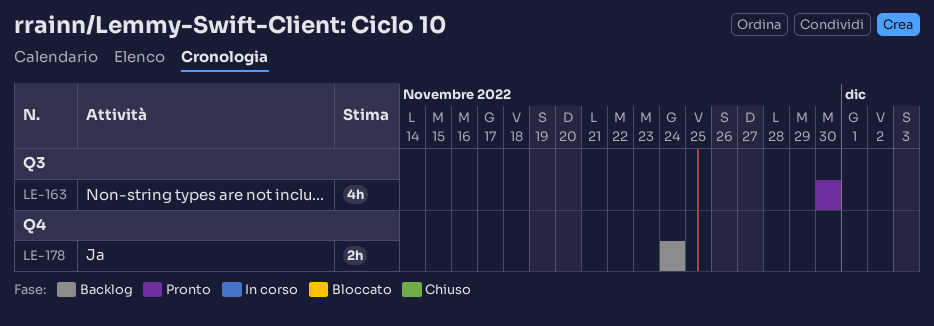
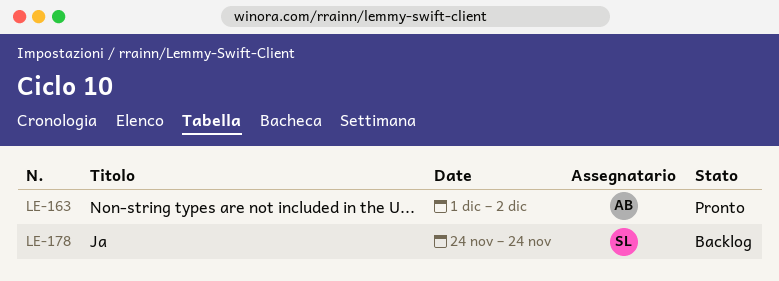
LE-163, start: Nov 30 -> Dec 1
LE-163, due: Nov 30 -> Dec 2

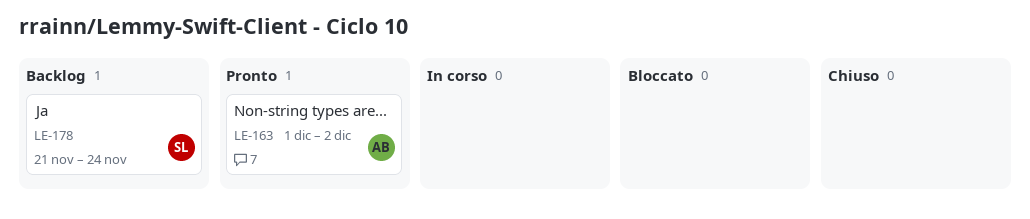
LE-178, start: Nov 24 -> Nov 21

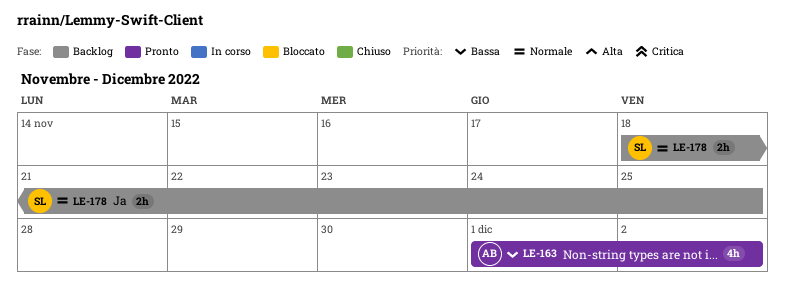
LE-178, start: Nov 21 -> Nov 18
LE-178, due: Nov 24 -> Nov 25

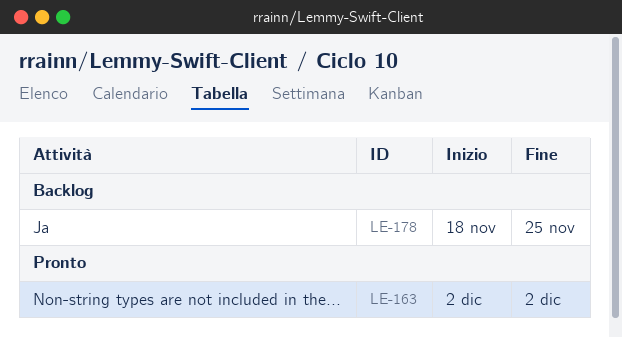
LE-163, start: Dec 1 -> Dec 2

